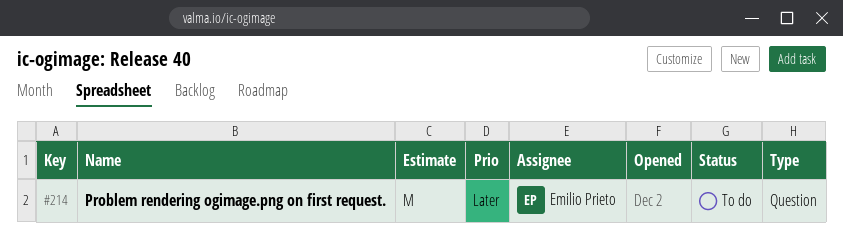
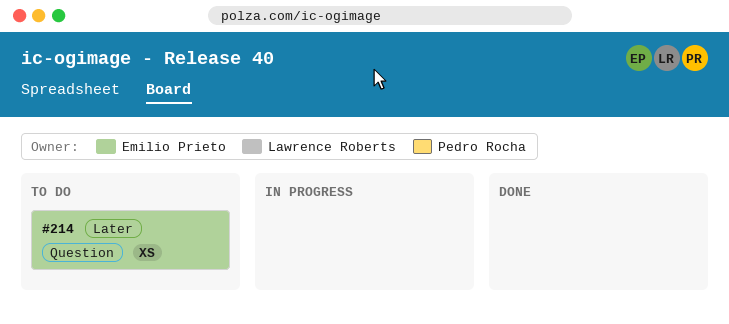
#214, estimate: M -> XS

